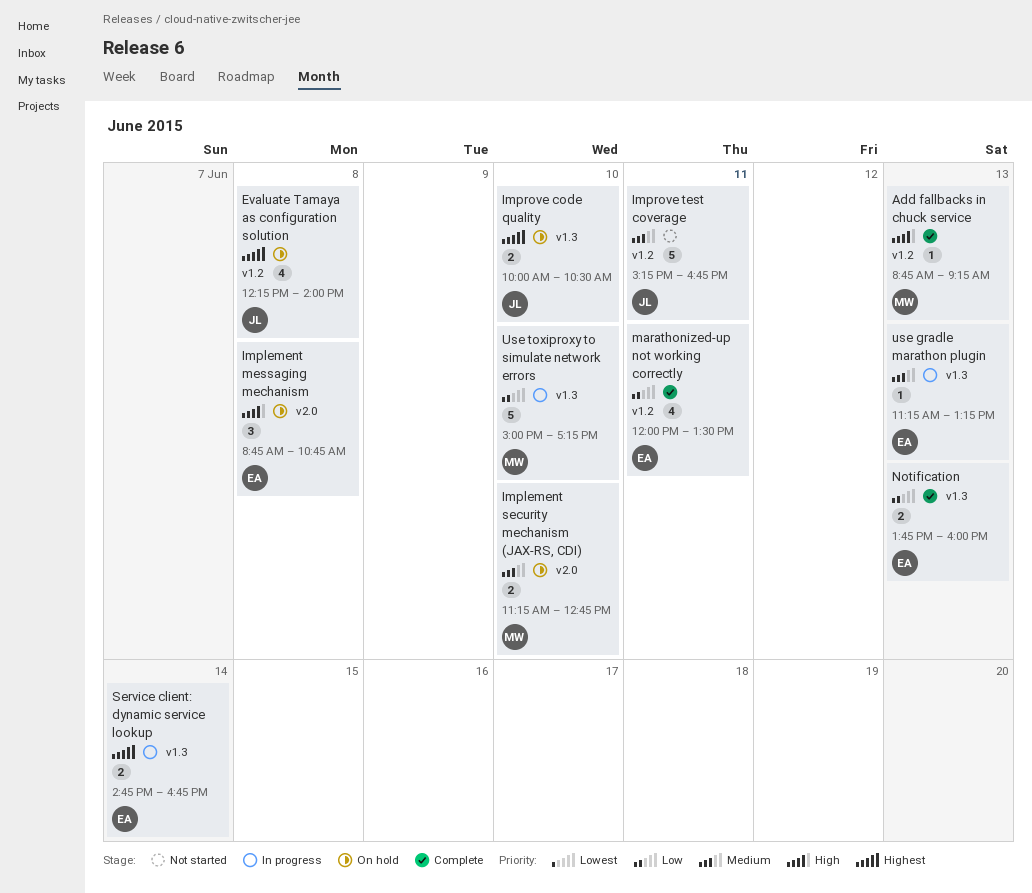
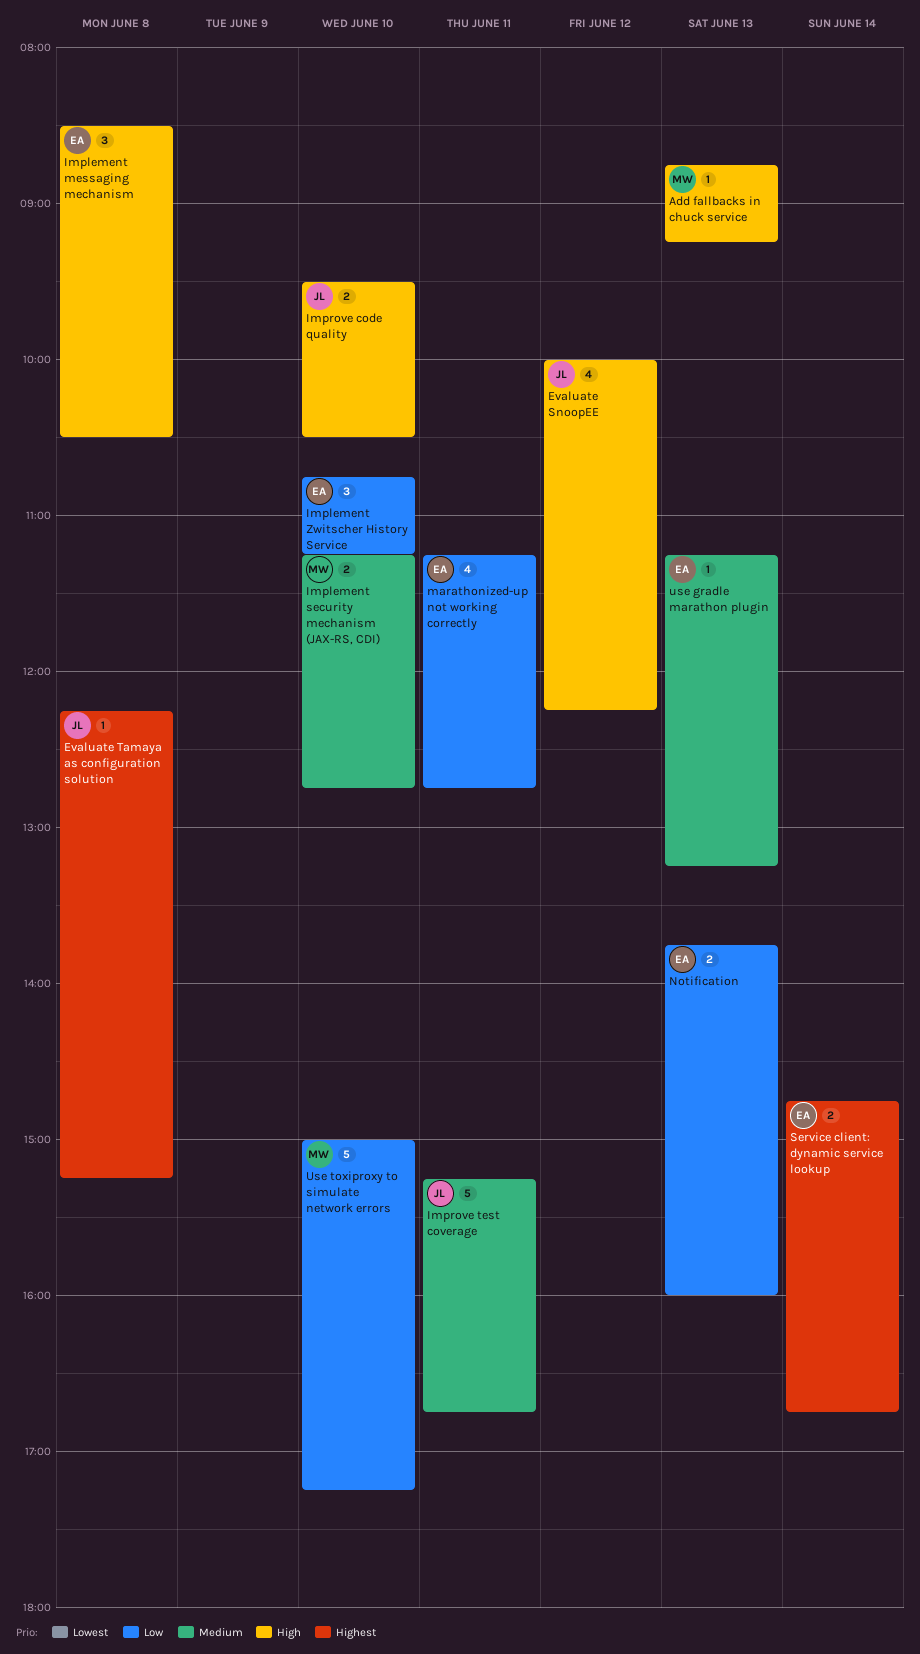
Evaluate SnoopEE: none -> present
Evaluate Tamaya as configuration solution, estimate: 4 -> 1
Evaluate Tamaya as configuration solution, ends: 14:00 -> 15:15
Implement messaging mechanism, begins: 08:45 -> 08:30
Implement messaging mechanism, ends: 10:45 -> 10:30
Implement Zwitscher History Service: none -> present
Improve code quality, priority: Highest -> High
Improve code quality, begins: 10:00 -> 09:30
marathonized-up not working correctly, begins: 12:00 -> 11:15
marathonized-up not working correctly, ends: 13:30 -> 12:45

